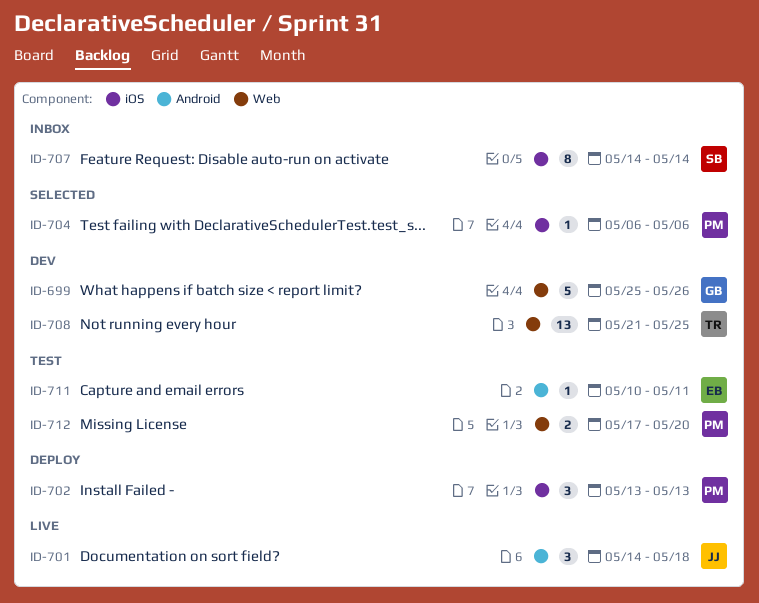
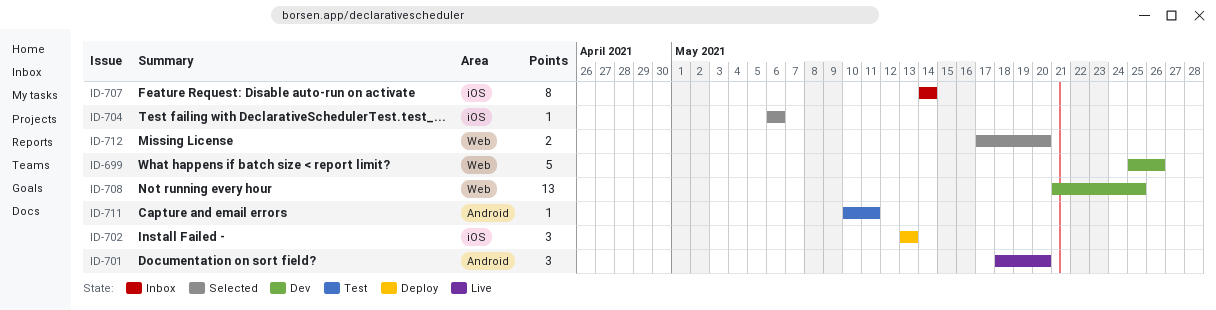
ID-701, start: May 14 -> May 18
ID-701, due: May 18 -> May 20
ID-712, status: Test -> Selected

